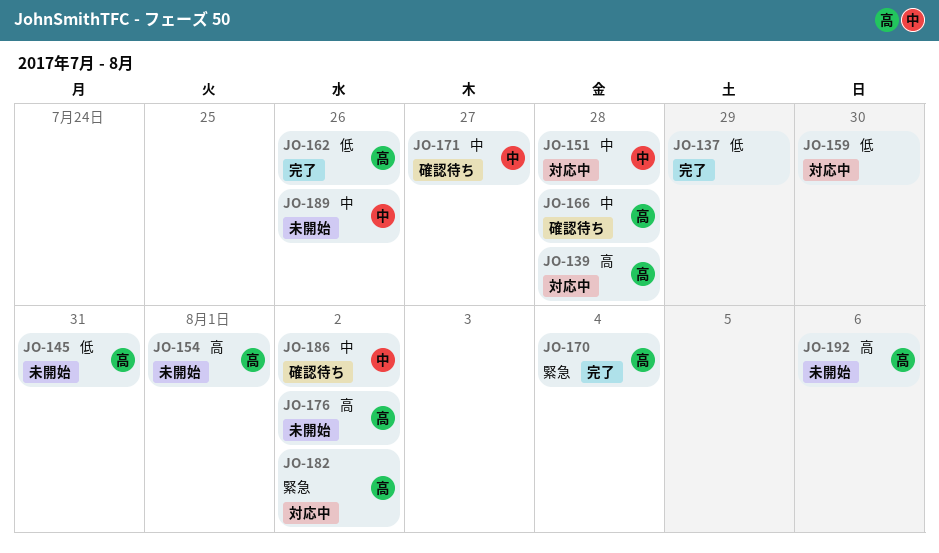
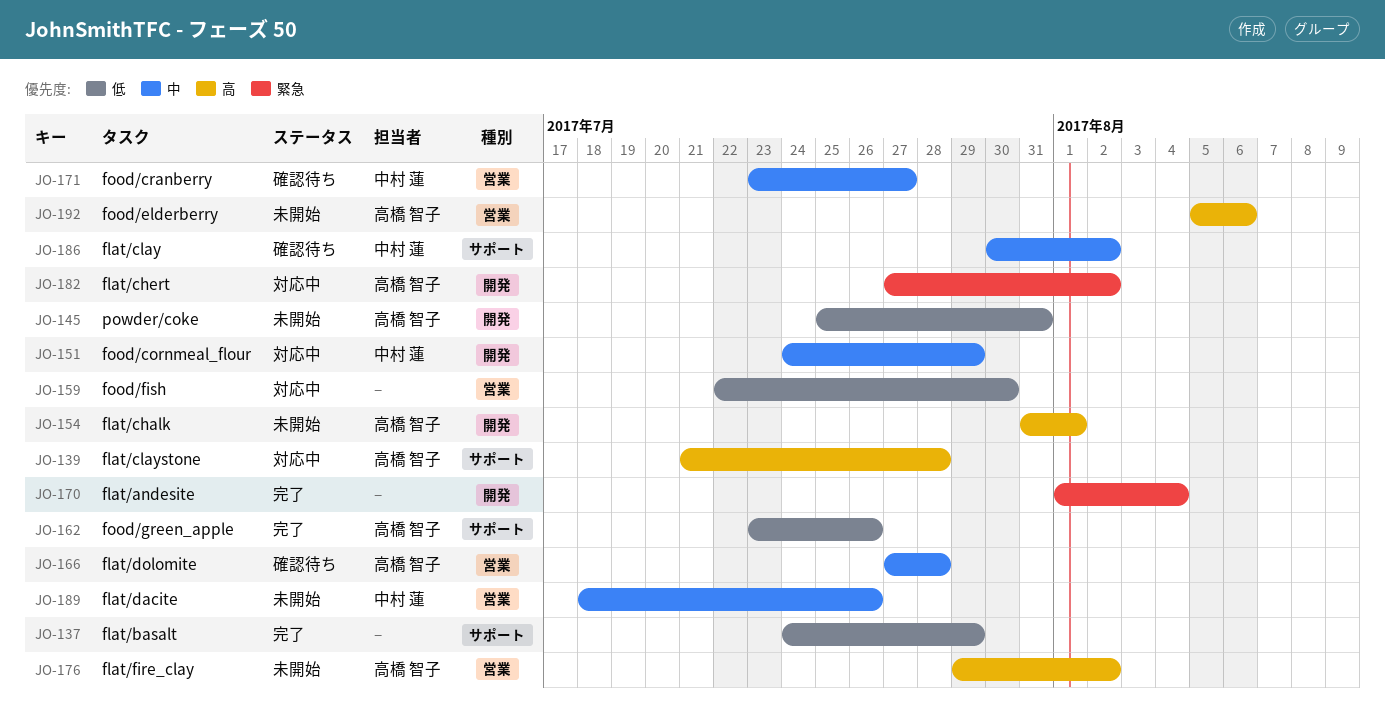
JO-151, due: Jul 28 -> Jul 29
JO-170, owner: 高橋 智子 -> none

